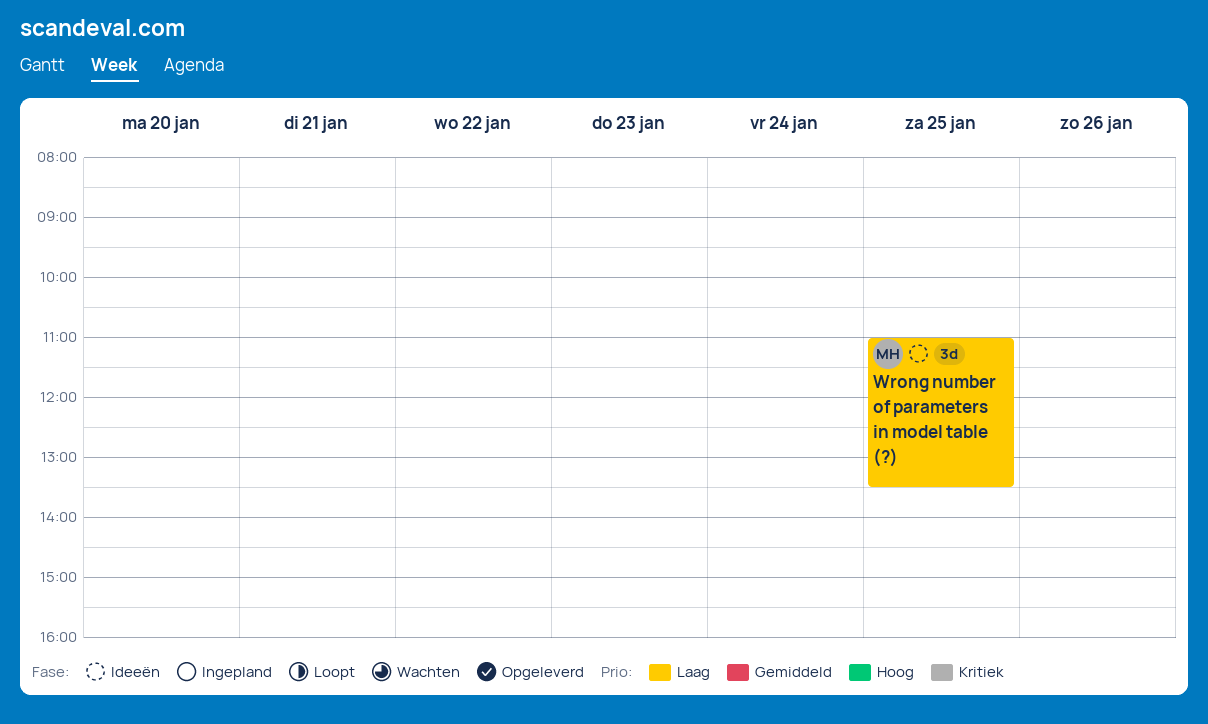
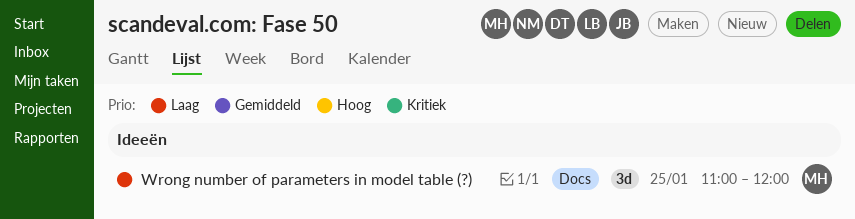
Wrong number of parameters in model table (?), ends: 13:30 -> 12:00

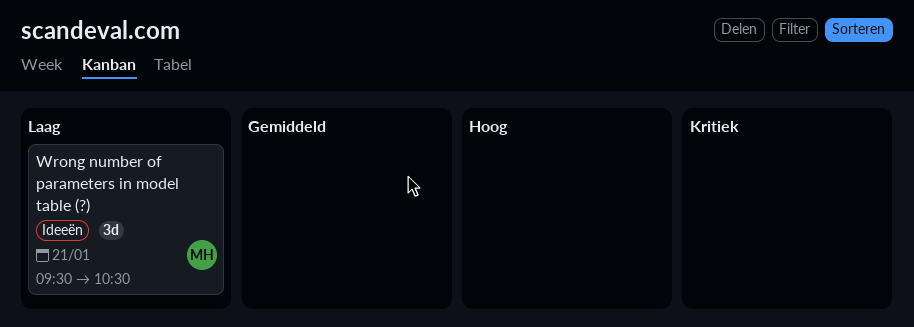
Wrong number of parameters in model table (?), day: Jan 25 -> Jan 21
Wrong number of parameters in model table (?), begins: 11:00 -> 09:30
Wrong number of parameters in model table (?), ends: 12:00 -> 10:30

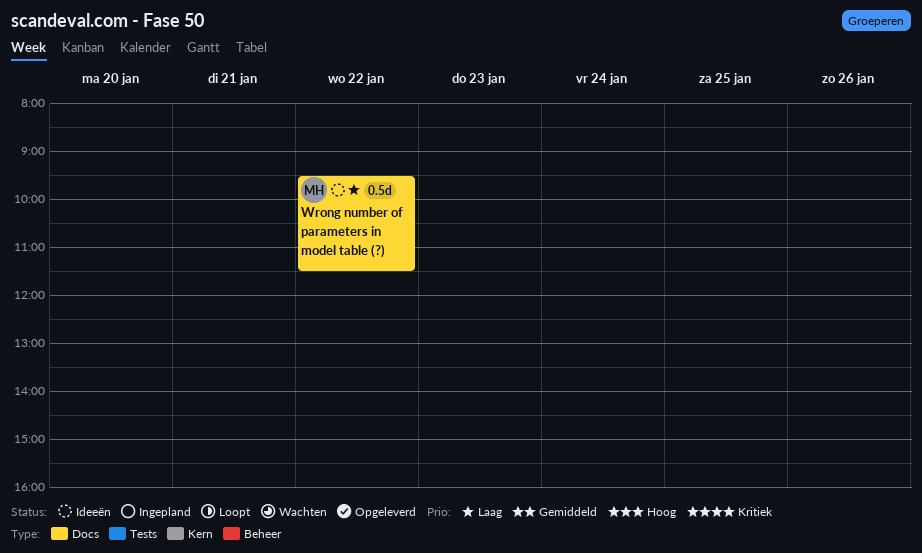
Wrong number of parameters in model table (?), estimate: 3d -> 0.5d
Wrong number of parameters in model table (?), day: Jan 21 -> Jan 22
Wrong number of parameters in model table (?), ends: 10:30 -> 11:30

